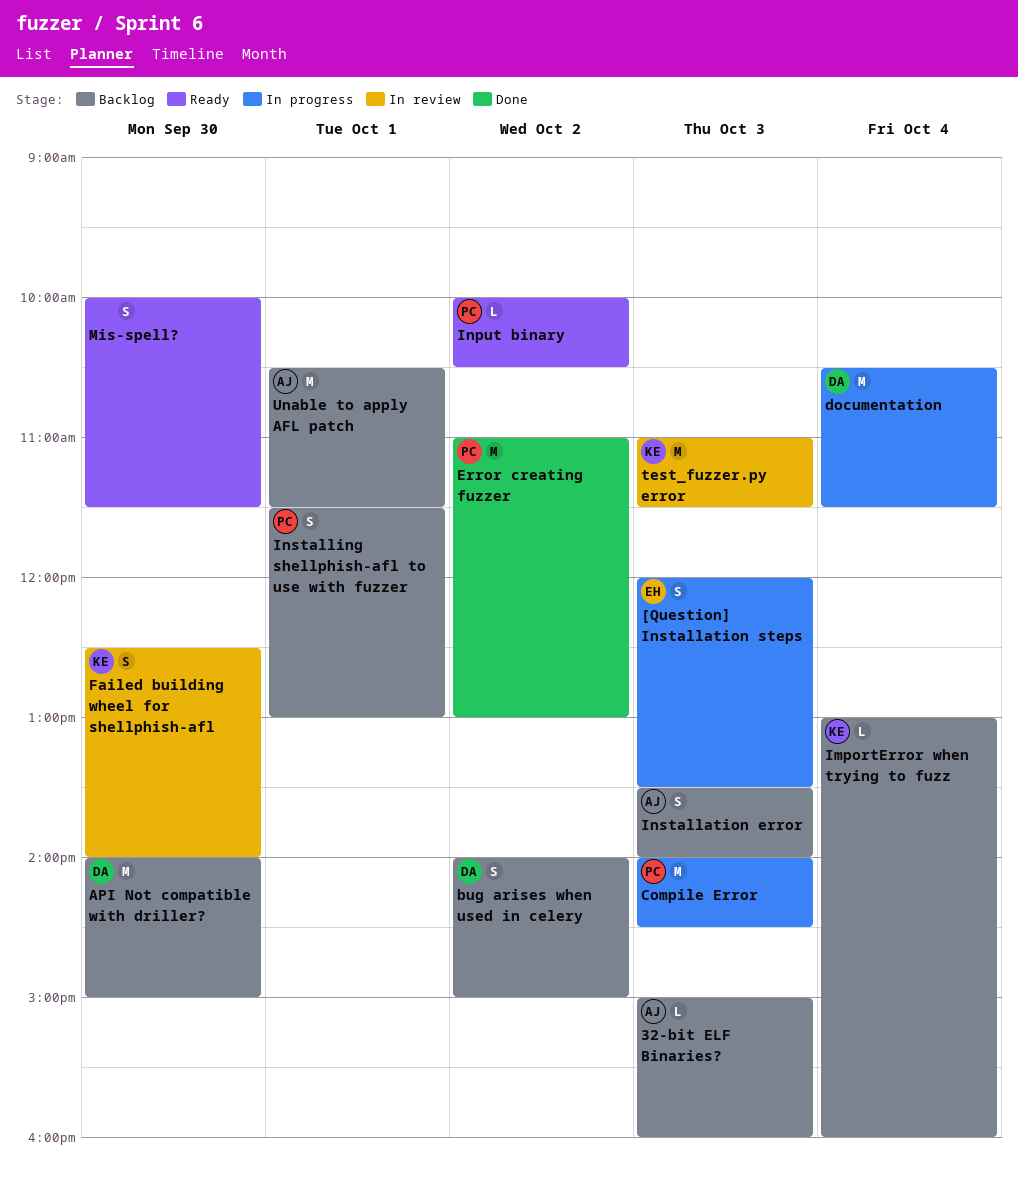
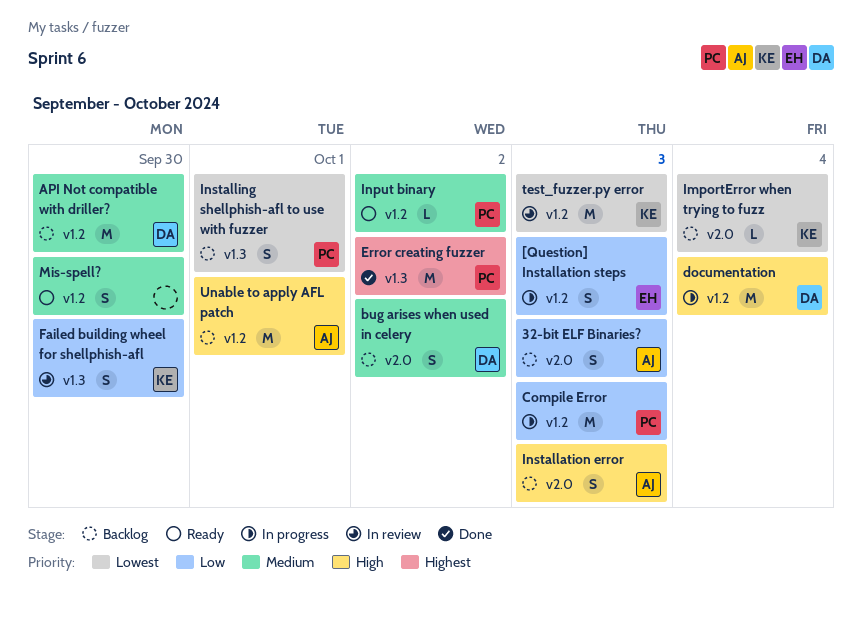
32-bit ELF Binaries?, estimate: L -> S

